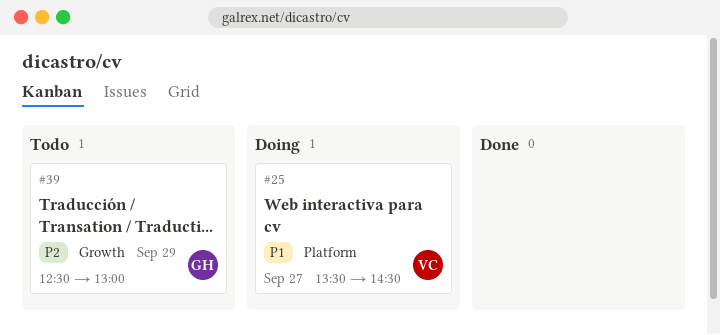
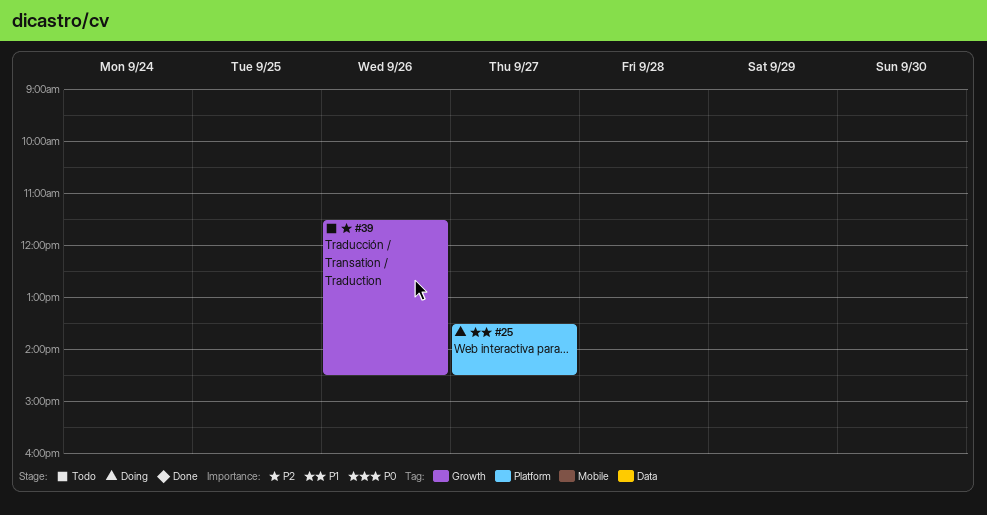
#39, day: Sep 29 -> Sep 26
#39, begins: 12:30 -> 11:30
#39, ends: 13:00 -> 14:30

